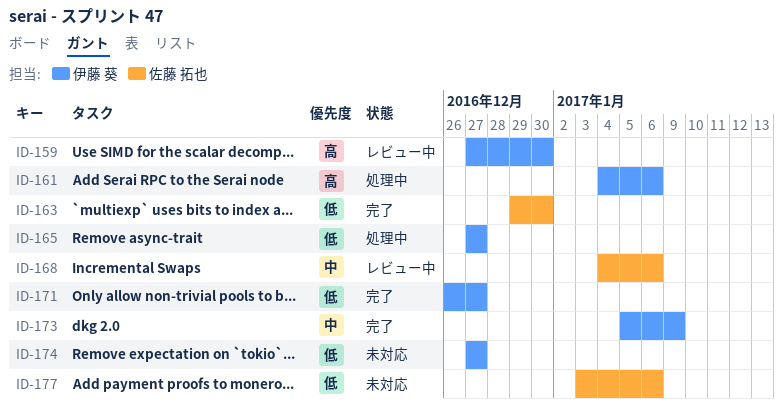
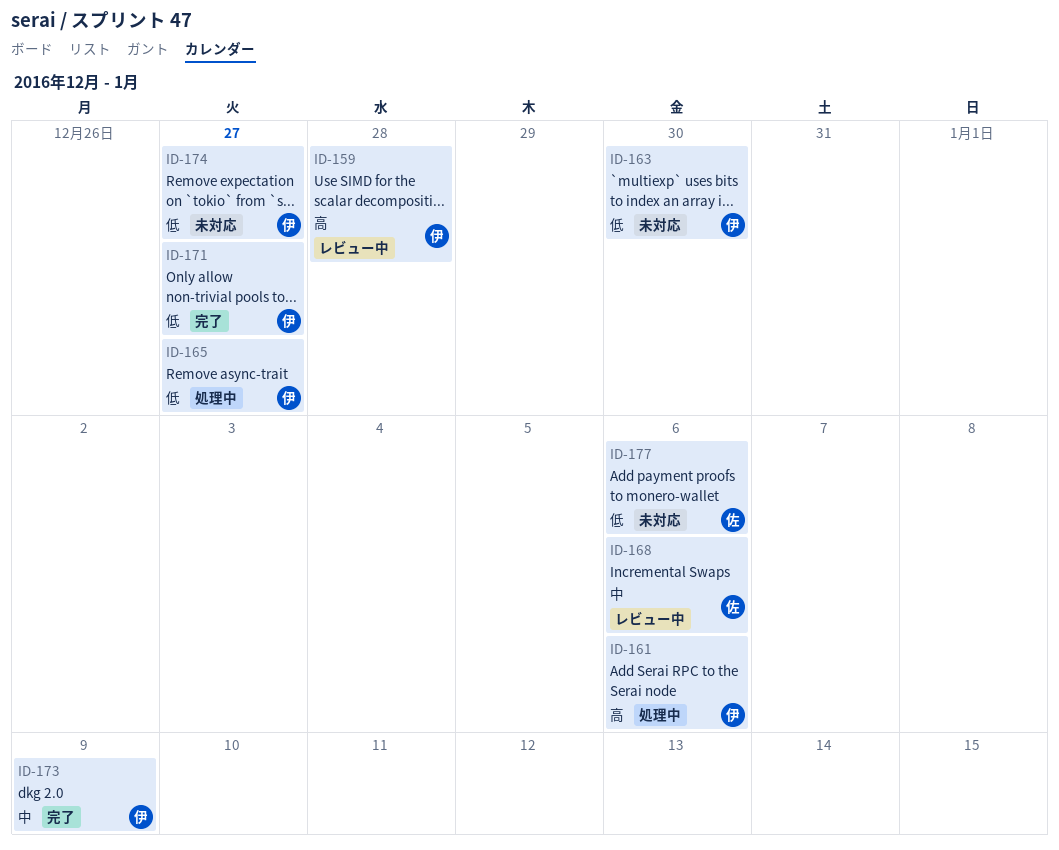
ID-159, due: Dec 30 -> Dec 28
ID-163, status: 完了 -> 未対応
ID-163, owner: 佐藤 拓也 -> 伊藤 葵

